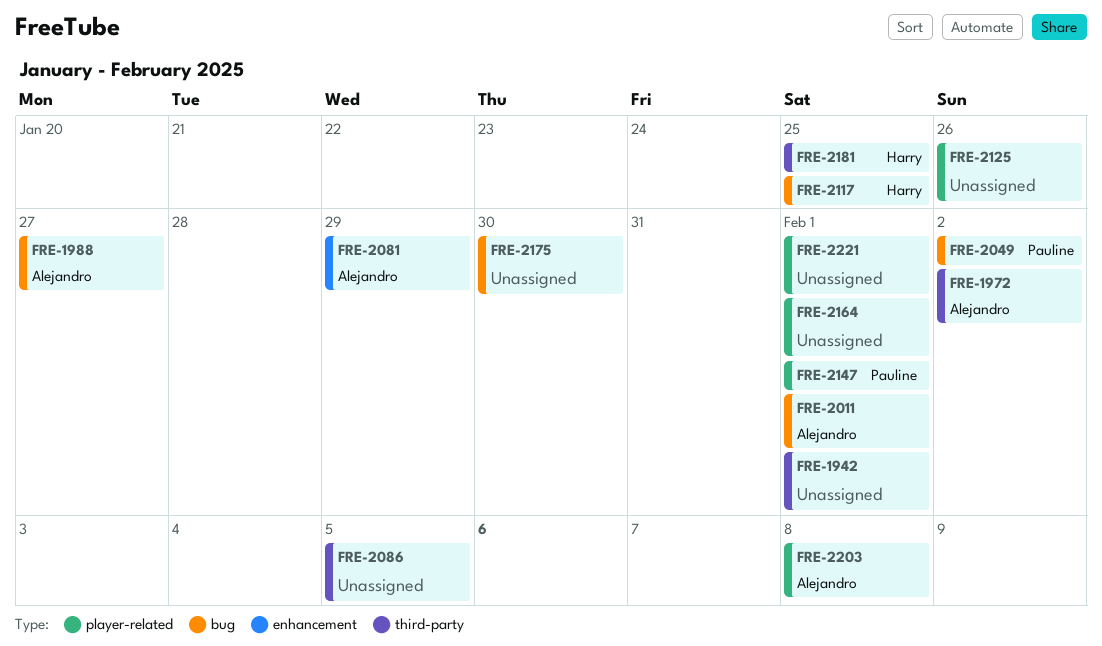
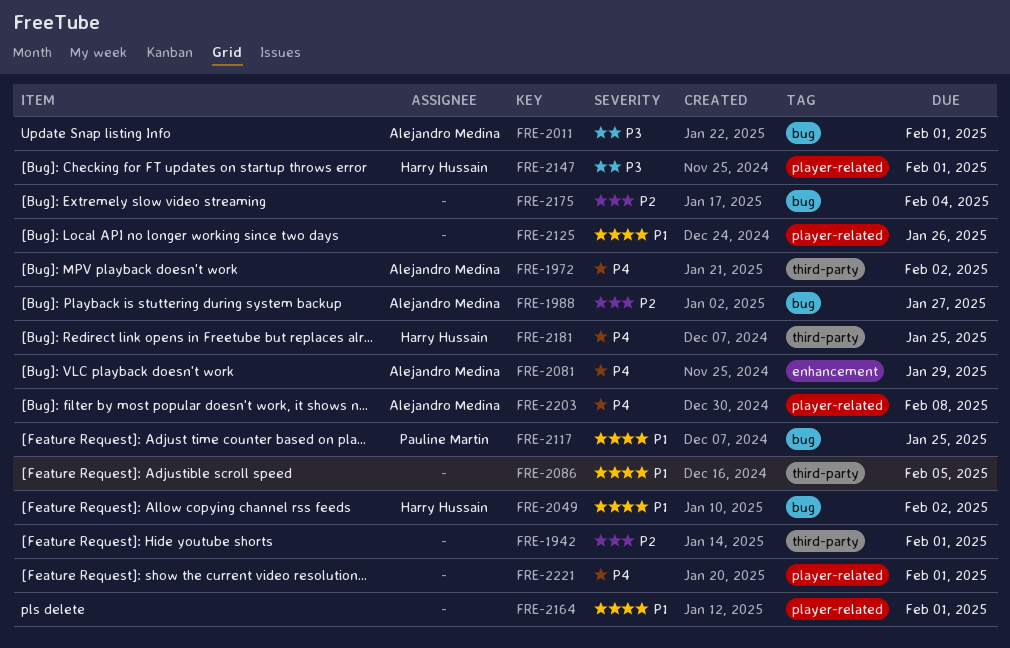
FRE-2049, owner: Pauline Martin -> Harry Hussain
FRE-2117, owner: Harry Hussain -> Pauline Martin
FRE-2147, owner: Pauline Martin -> Harry Hussain
FRE-2175, due: Jan 30 -> Feb 4

